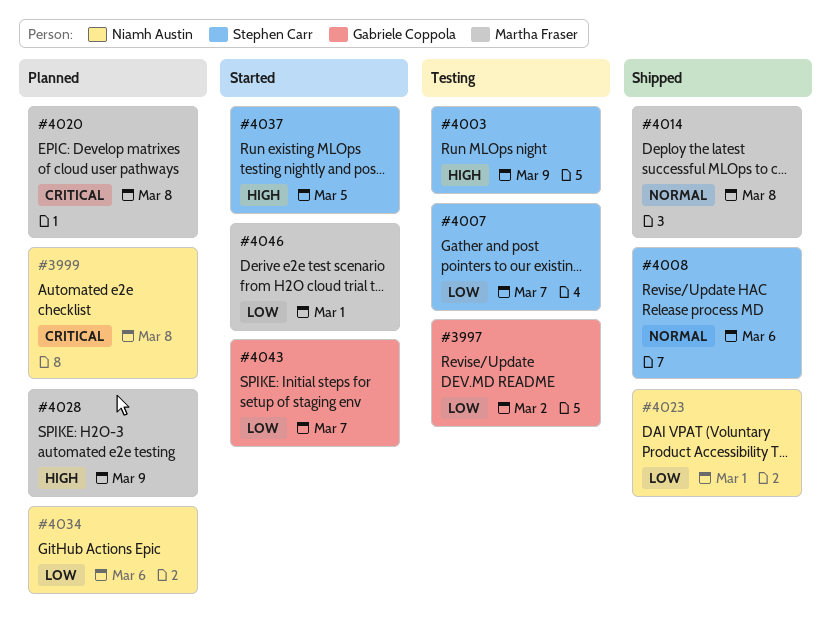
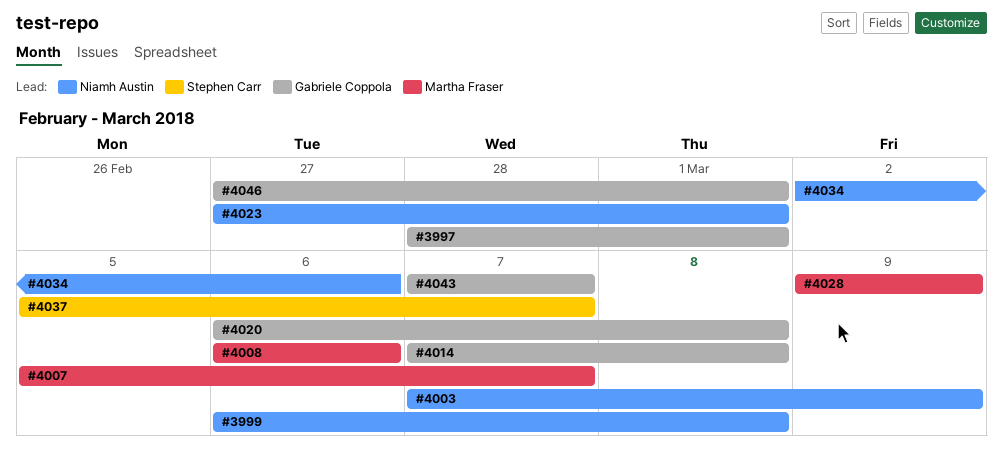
#3997, due: Mar 2 -> Mar 1
#4003, owner: Stephen Carr -> Niamh Austin
#4007, owner: Stephen Carr -> Martha Fraser
#4008, owner: Stephen Carr -> Martha Fraser
#4014, owner: Martha Fraser -> Gabriele Coppola
#4020, owner: Martha Fraser -> Gabriele Coppola
#4037, due: Mar 5 -> Mar 7
#4046, owner: Martha Fraser -> Gabriele Coppola

